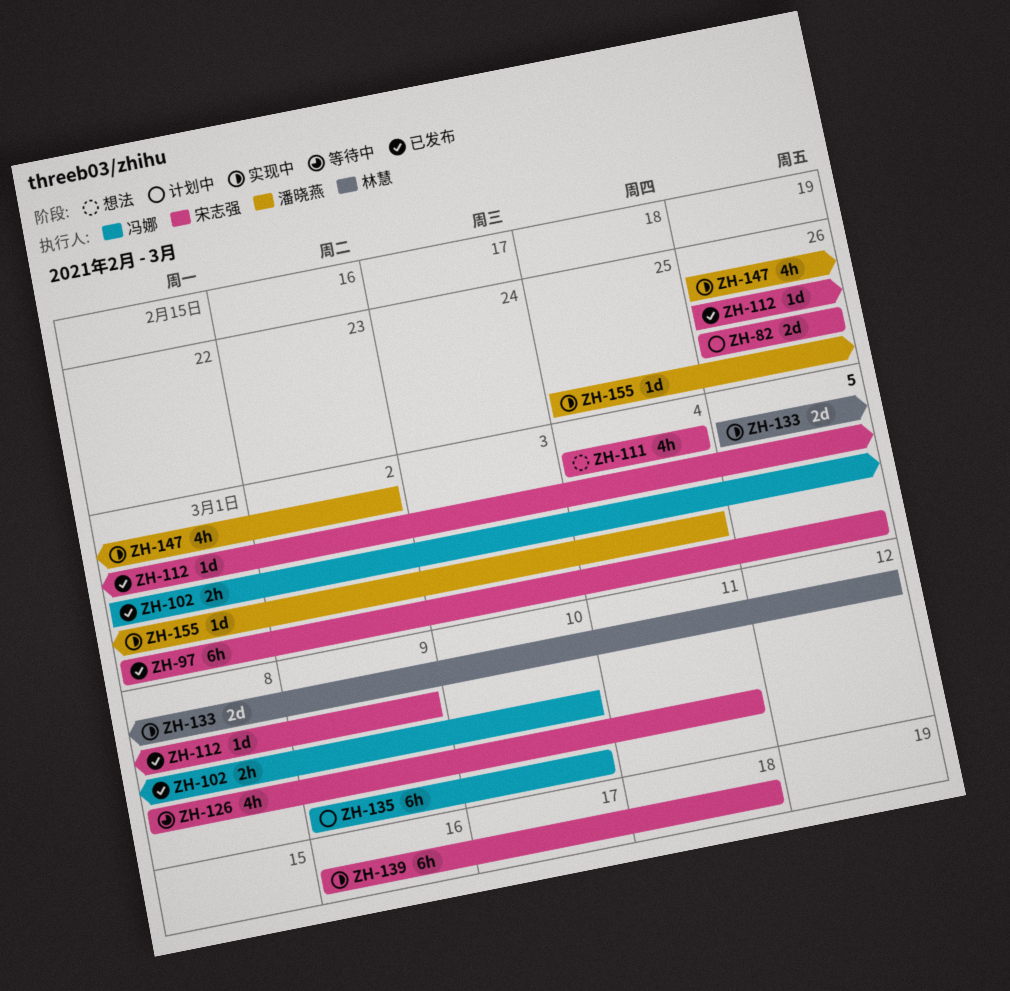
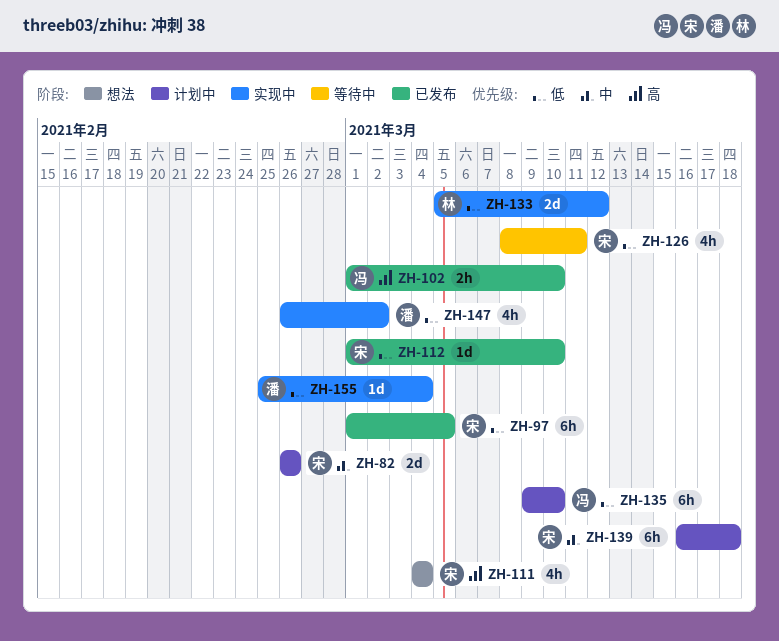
ZH-112, start: Feb 26 -> Mar 1
ZH-112, due: Mar 9 -> Mar 10
ZH-139, status: 实现中 -> 计划中

